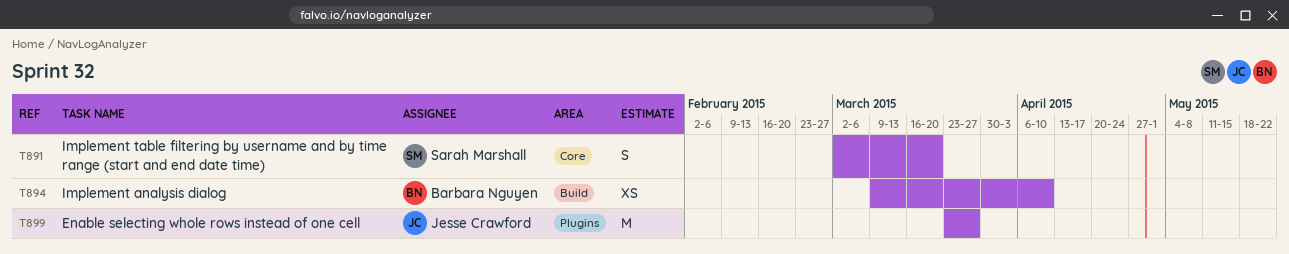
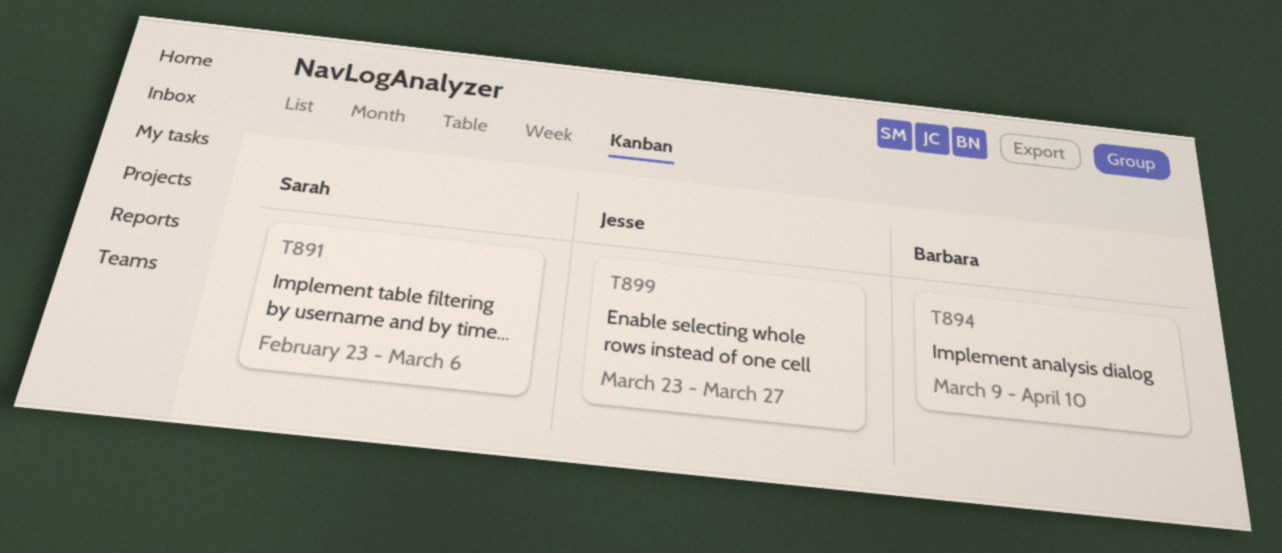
T891, start: Mar 2 -> Feb 23
T891, due: Mar 20 -> Mar 6

